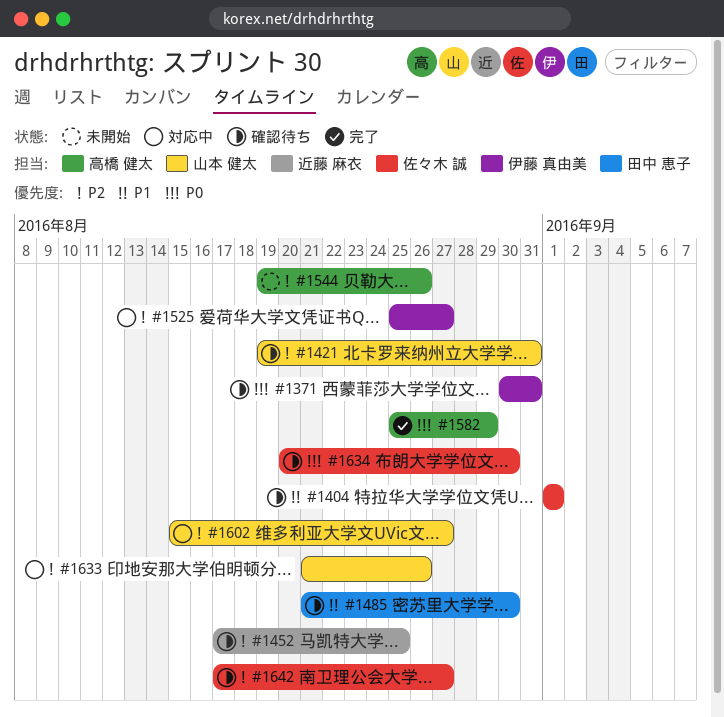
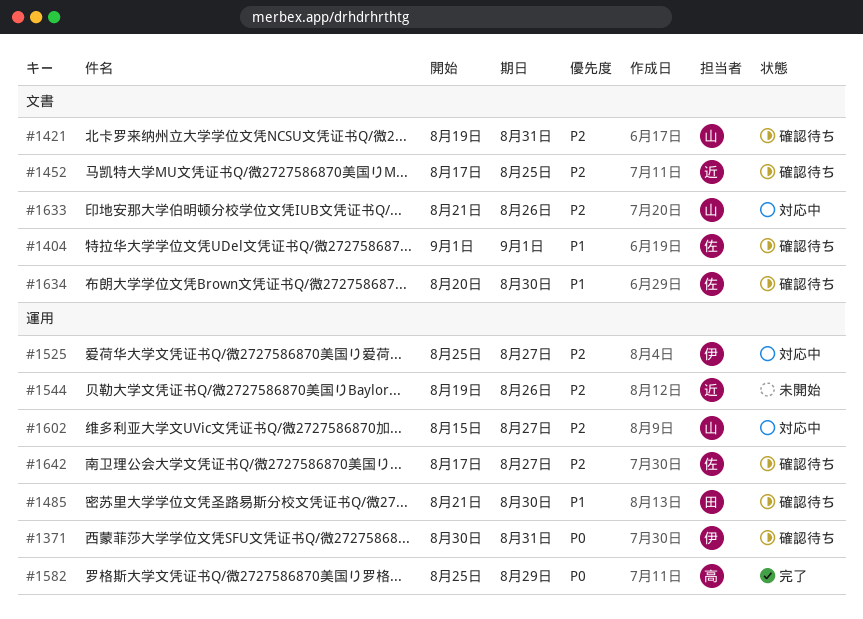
#1544, owner: 高橋 健太 -> 近藤 麻衣
#1634, priority: P0 -> P1

